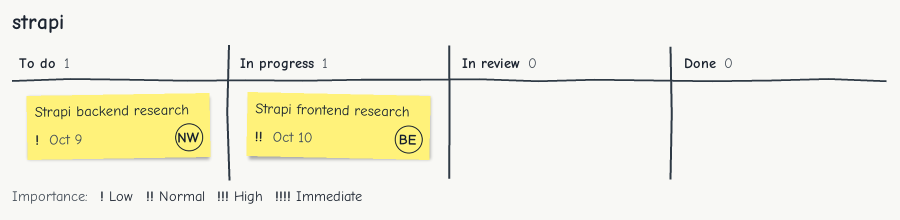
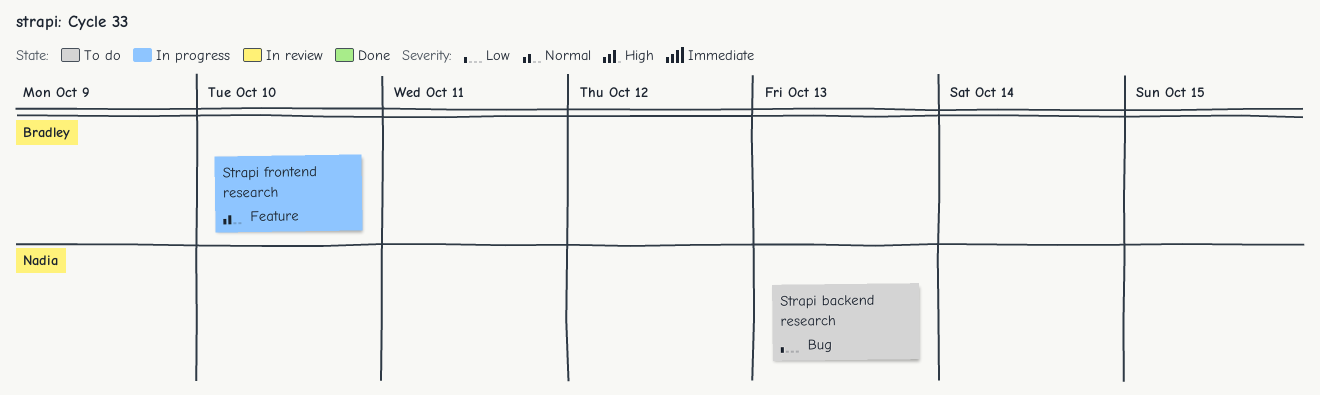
Strapi backend research, due: Oct 9 -> Oct 13

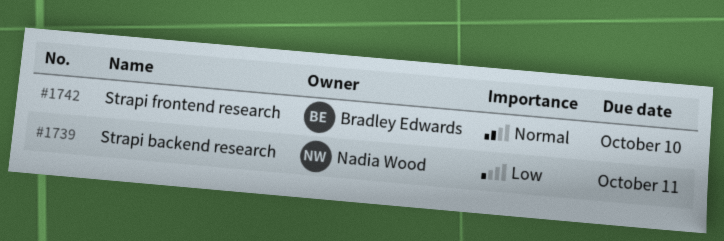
Strapi backend research, due: Oct 13 -> Oct 11

